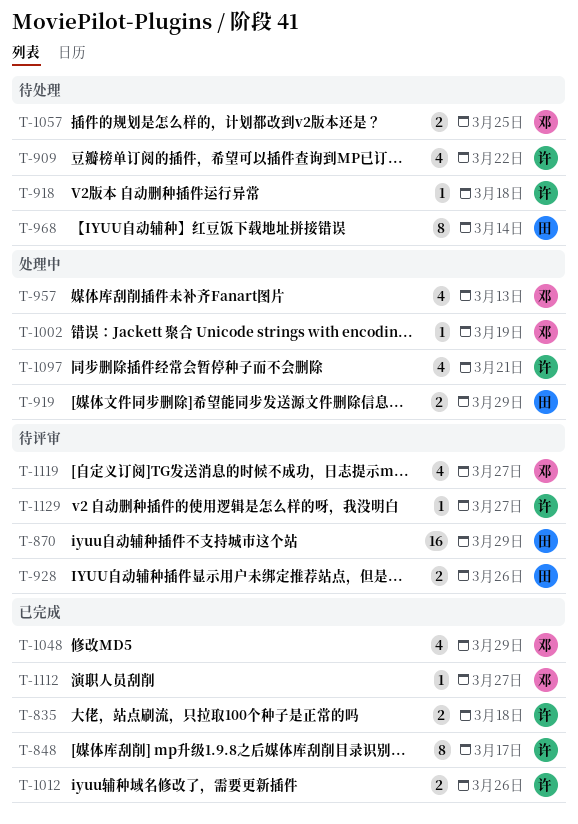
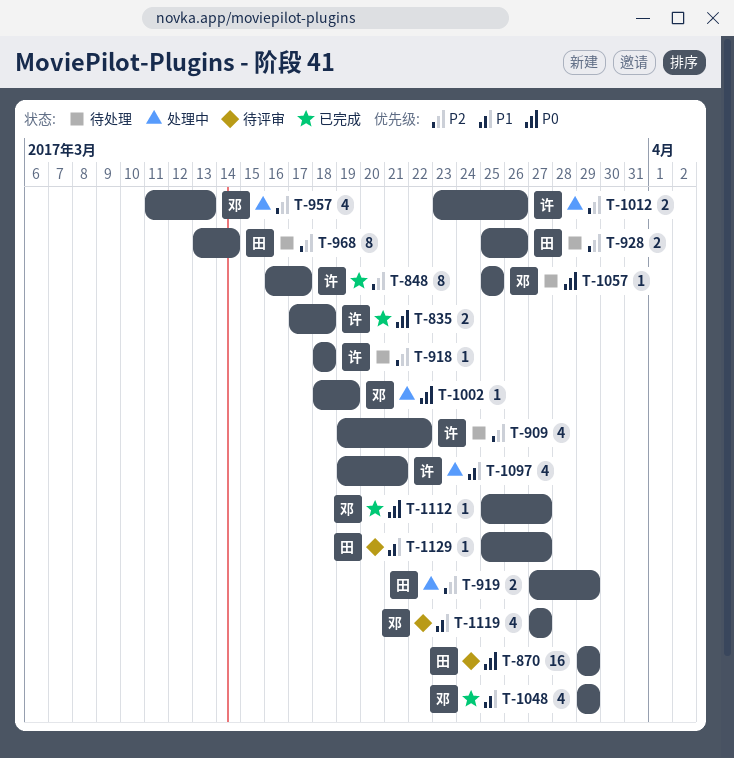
T-928, status: 待评审 -> 待处理
T-1012, status: 已完成 -> 处理中
T-1057, estimate: 2 -> 1
T-1129, owner: 许 -> 田

